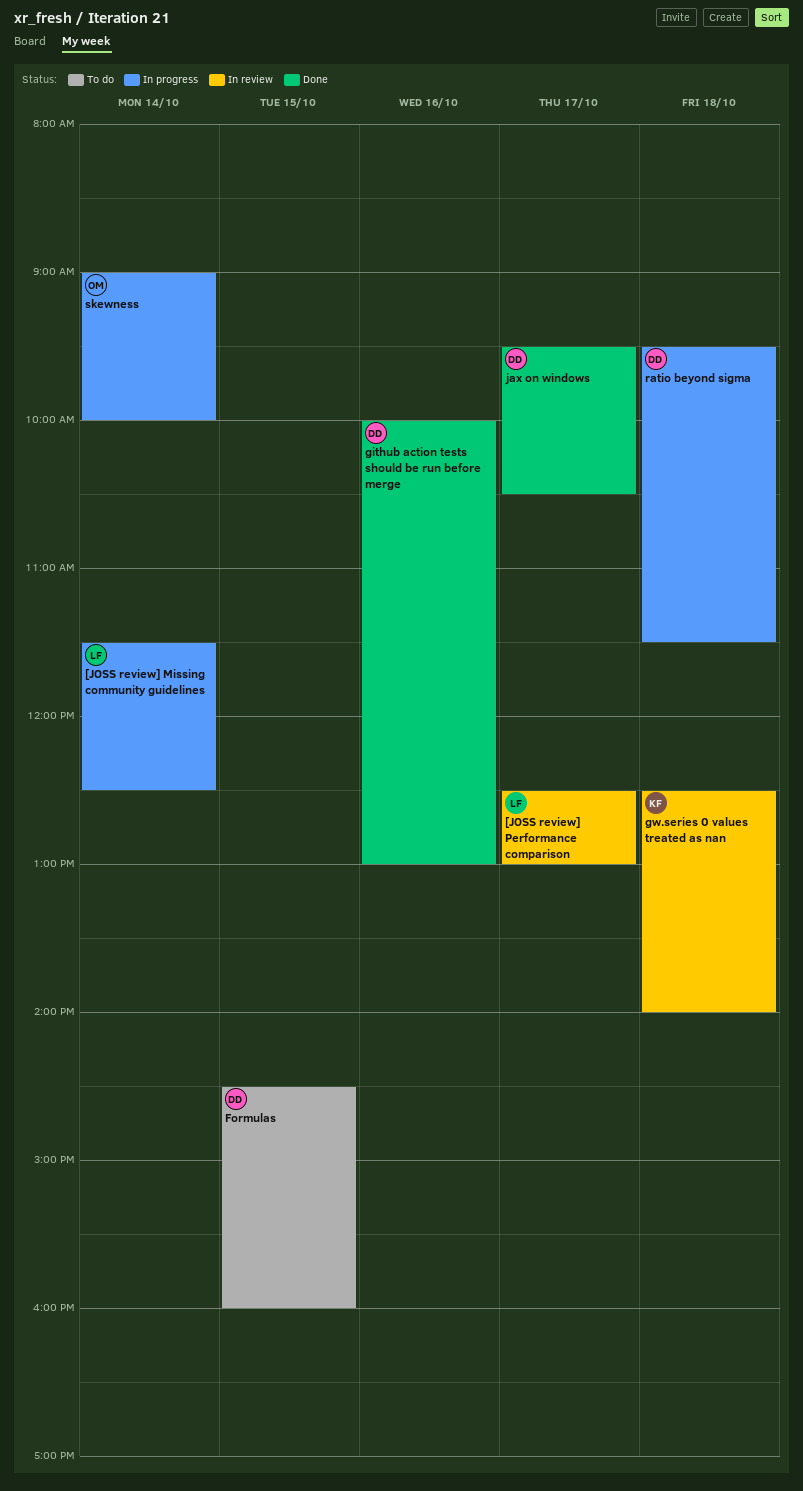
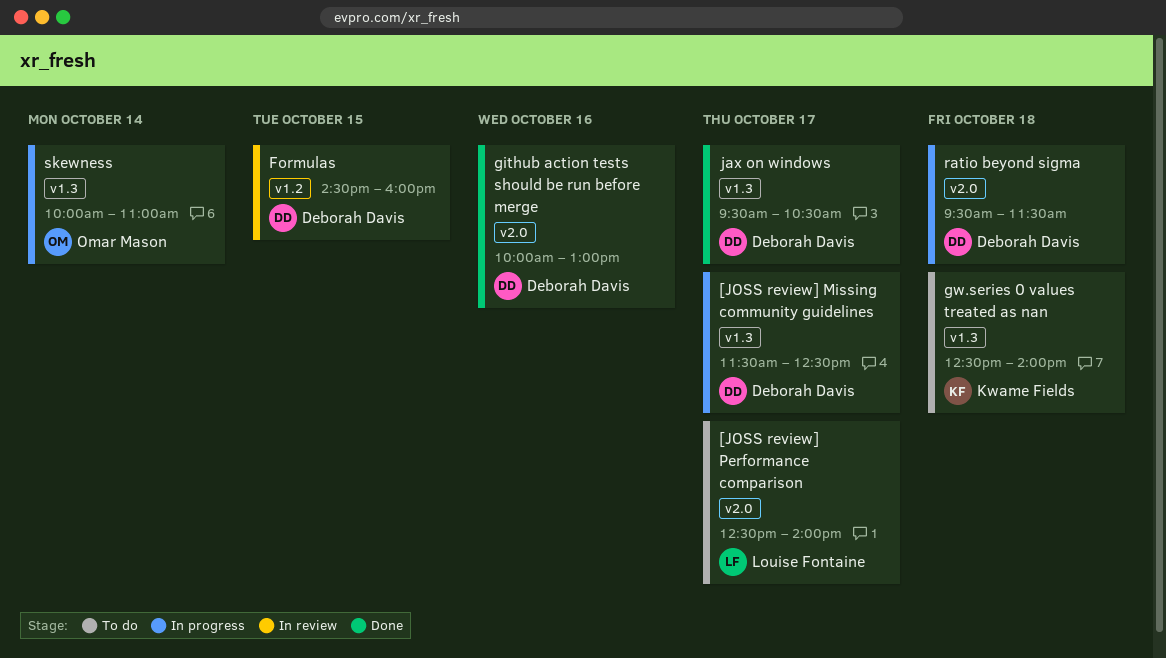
[JOSS review] Missing community guidelines, owner: Louise Fontaine -> Deborah Davis
[JOSS review] Missing community guidelines, day: Oct 14 -> Oct 17
[JOSS review] Performance comparison, status: In review -> To do
[JOSS review] Performance comparison, ends: 13:00 -> 14:00
Formulas, status: To do -> In review
gw.series 0 values treated as nan, status: In review -> To do
skewness, begins: 09:00 -> 10:00
skewness, ends: 10:00 -> 11:00

